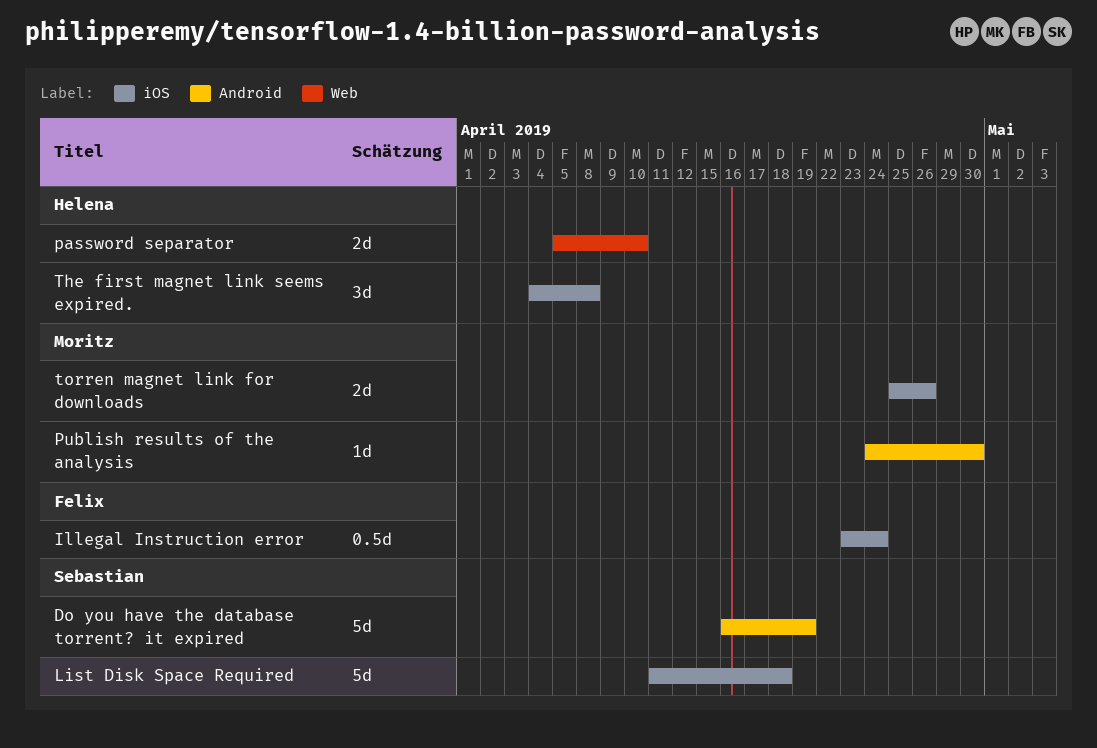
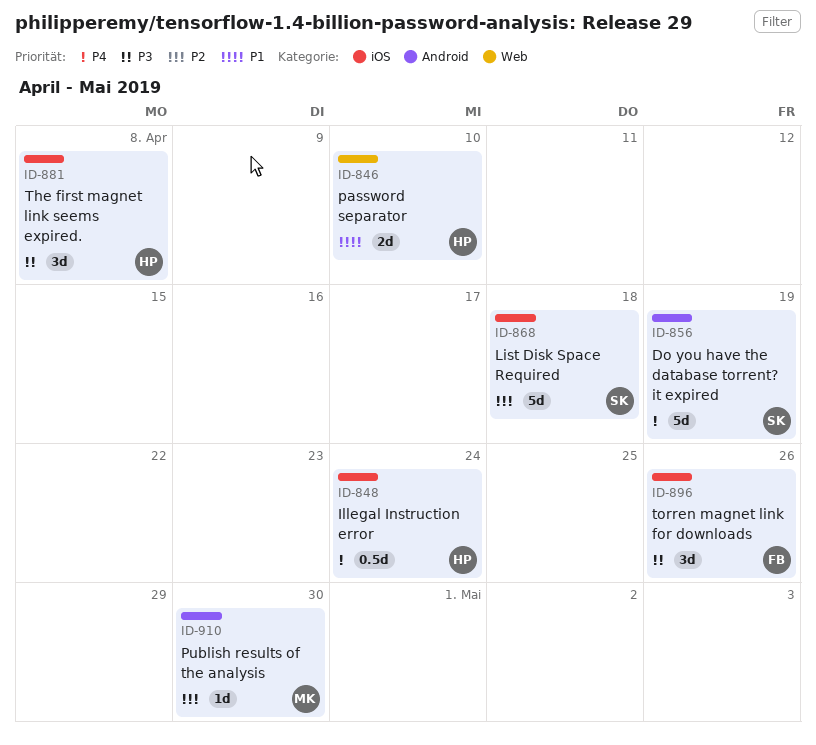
Illegal Instruction error, owner: Felix -> Helena
torren magnet link for downloads, owner: Moritz -> Felix
torren magnet link for downloads, estimate: 2d -> 3d

